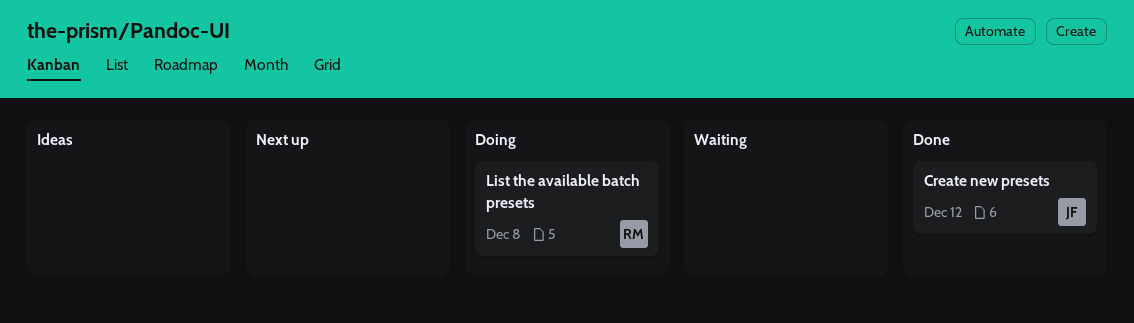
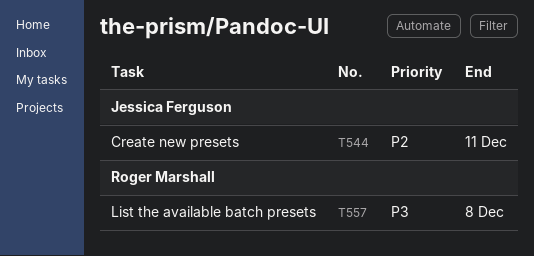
Create new presets, due: Dec 12 -> Dec 11

